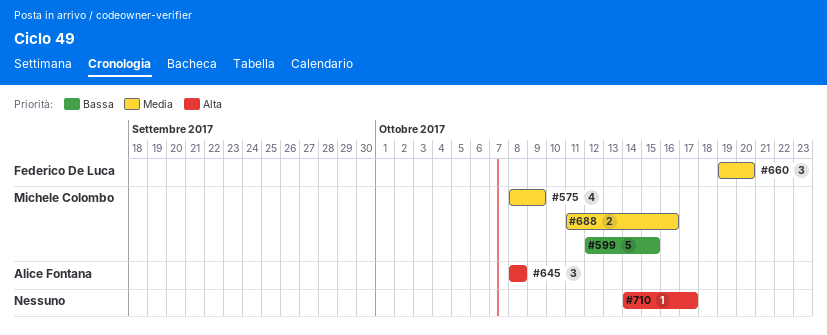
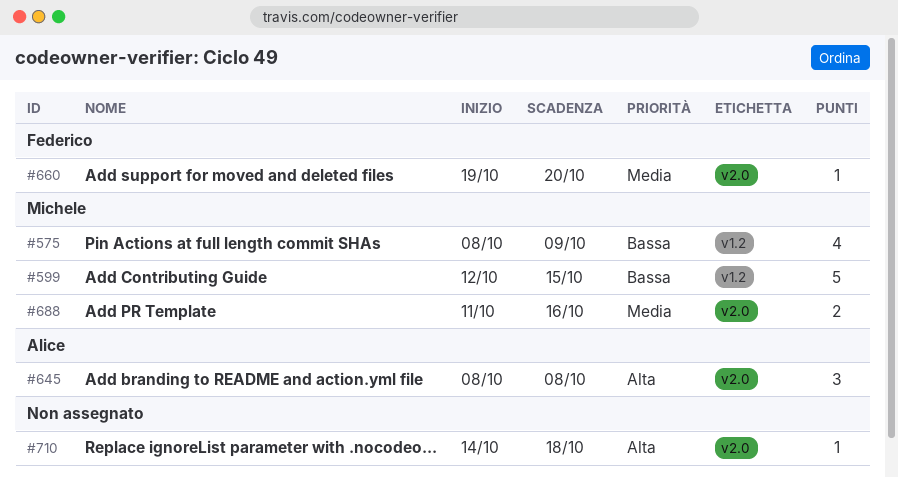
#575, priority: Media -> Bassa
#660, estimate: 3 -> 1
#710, due: Oct 17 -> Oct 18

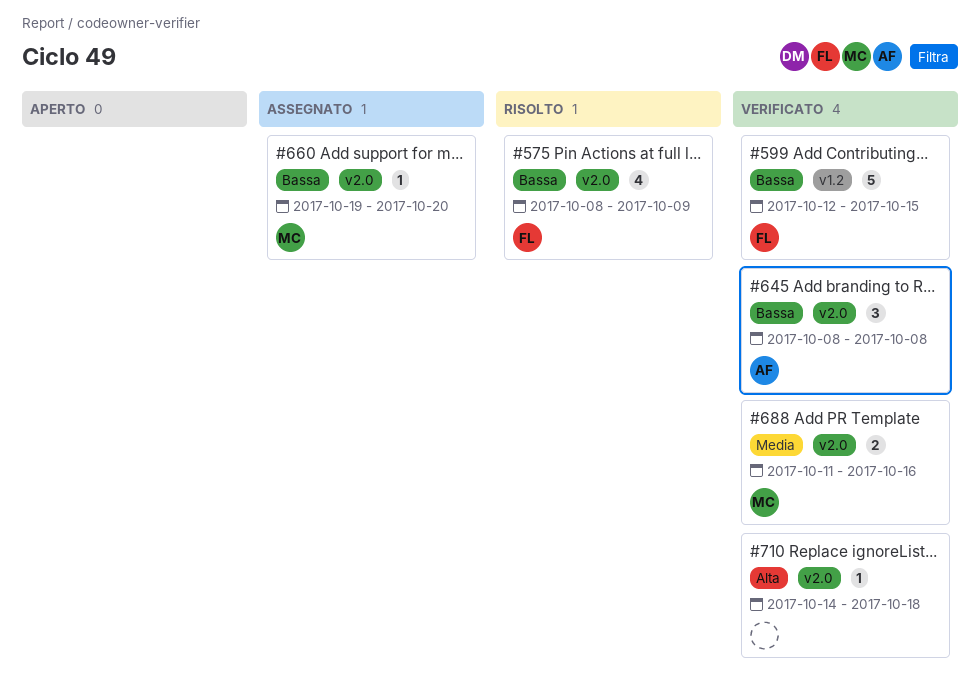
#575, owner: Michele -> Federico
#575, label: v1.2 -> v2.0
#599, owner: Michele -> Federico
#645, priority: Alta -> Bassa
#660, owner: Federico -> Michele
#660, priority: Media -> Bassa

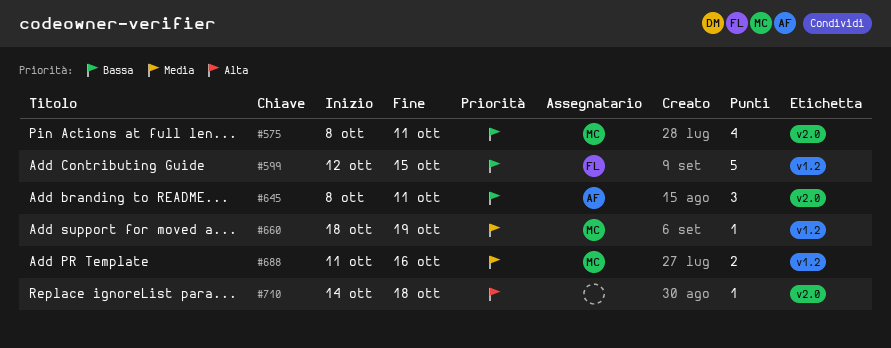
#575, owner: FL -> MC
#575, due: Oct 9 -> Oct 11
#645, due: Oct 8 -> Oct 11
#660, priority: Bassa -> Media
#660, label: v2.0 -> v1.2
#660, start: Oct 19 -> Oct 18
#660, due: Oct 20 -> Oct 19
#688, label: v2.0 -> v1.2

